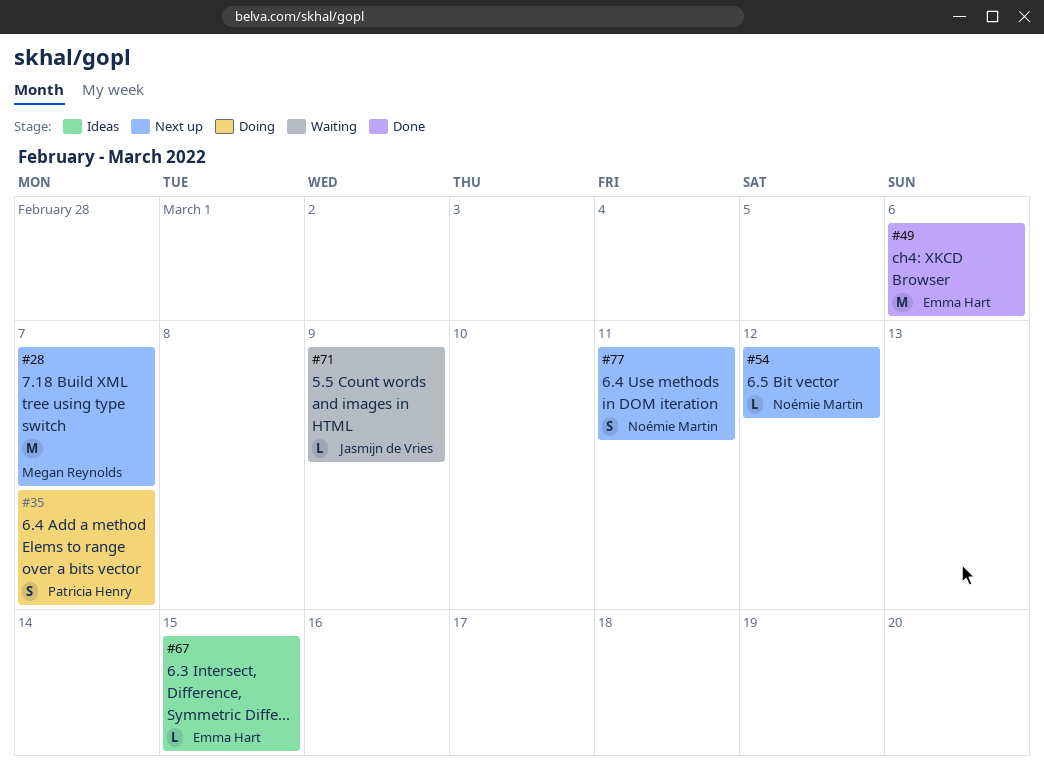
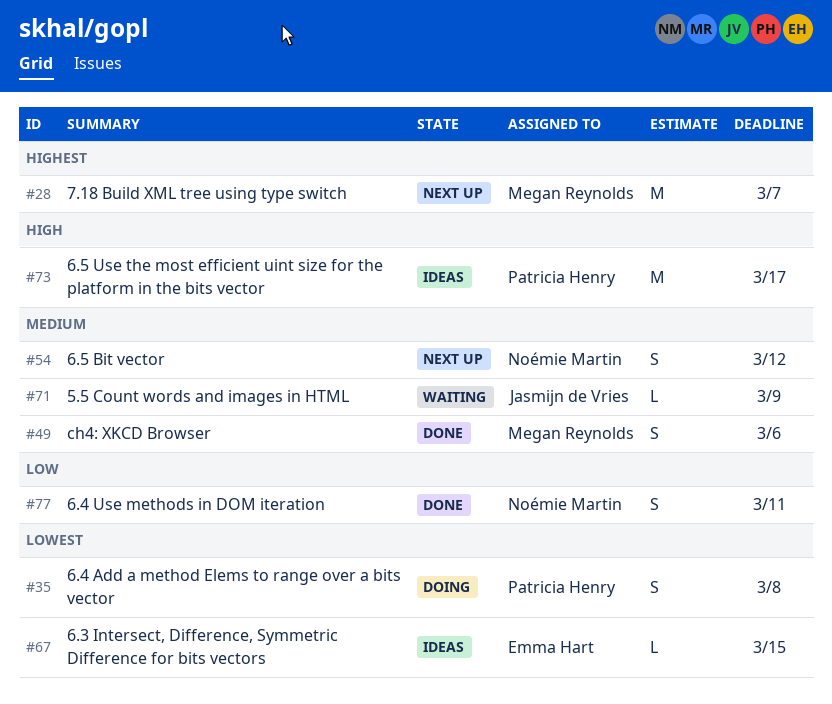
#35, due: Mar 7 -> Mar 8
#49, owner: Emma Hart -> Megan Reynolds
#49, estimate: M -> S
#54, estimate: L -> S
#73: none -> present
#77, status: Next up -> Done

